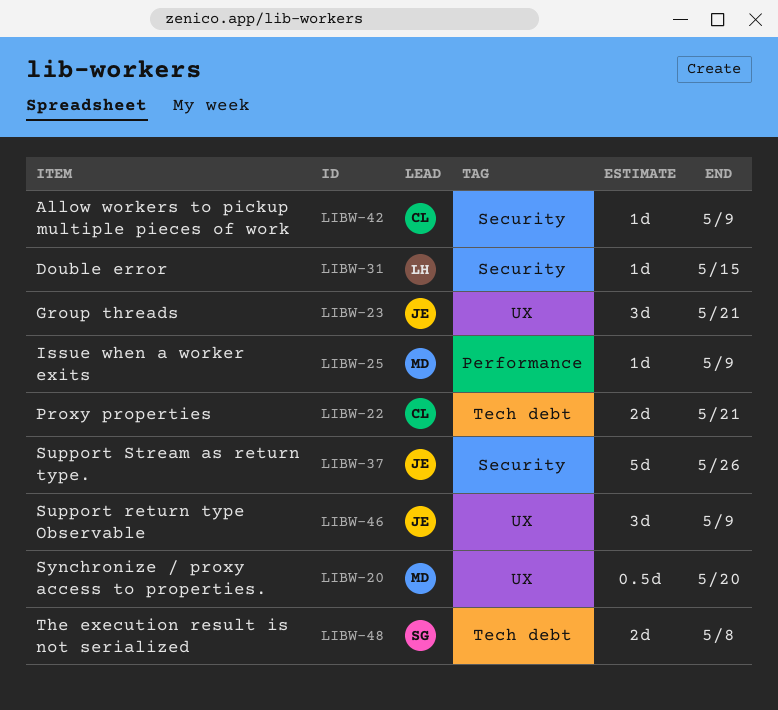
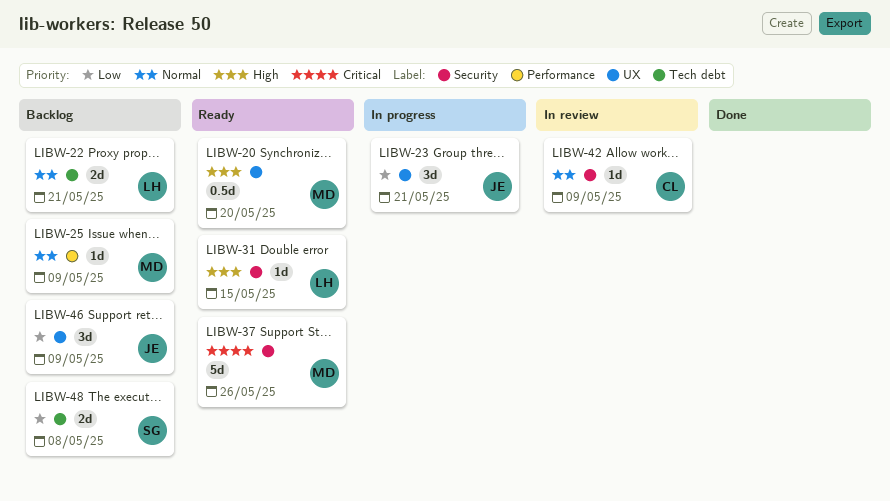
LIBW-22, owner: CL -> LH
LIBW-37, owner: JE -> MD

